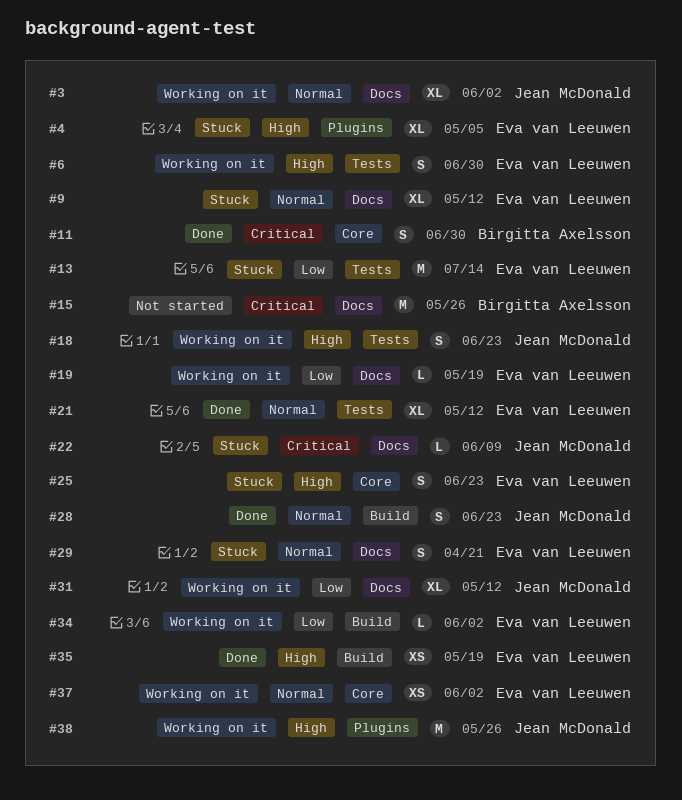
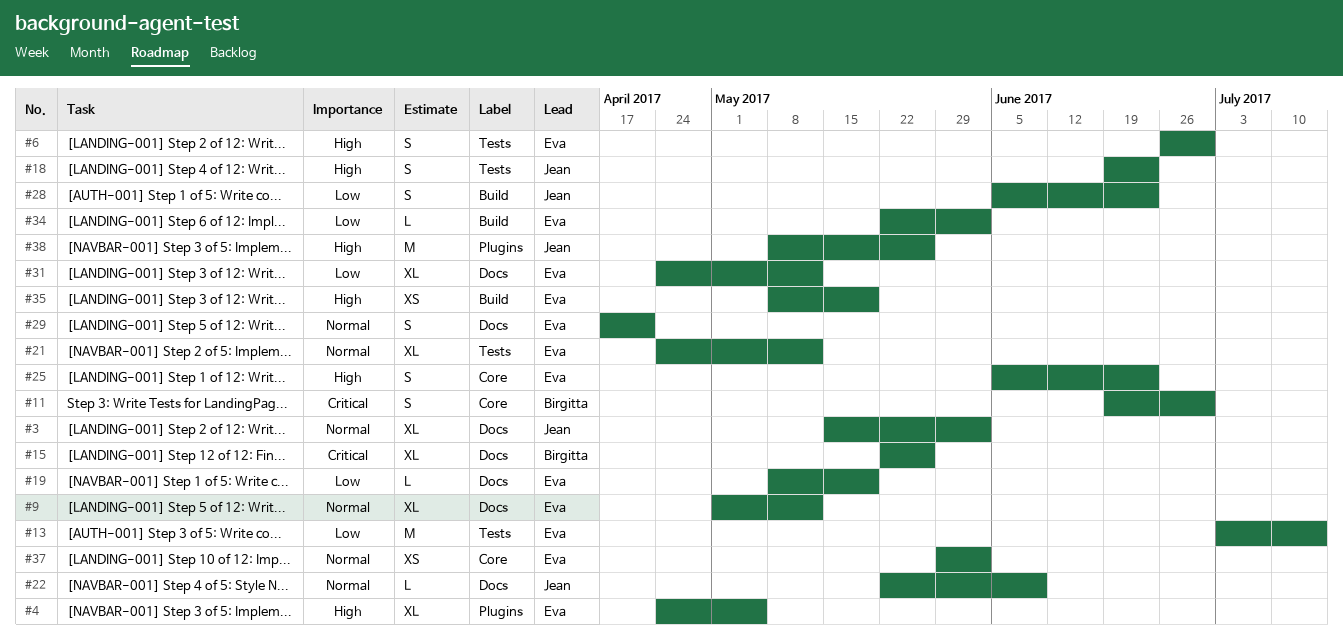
#15, estimate: M -> XL
#22, priority: Critical -> Normal
#28, priority: Normal -> Low
#31, owner: Jean McDonald -> Eva van Leeuwen

